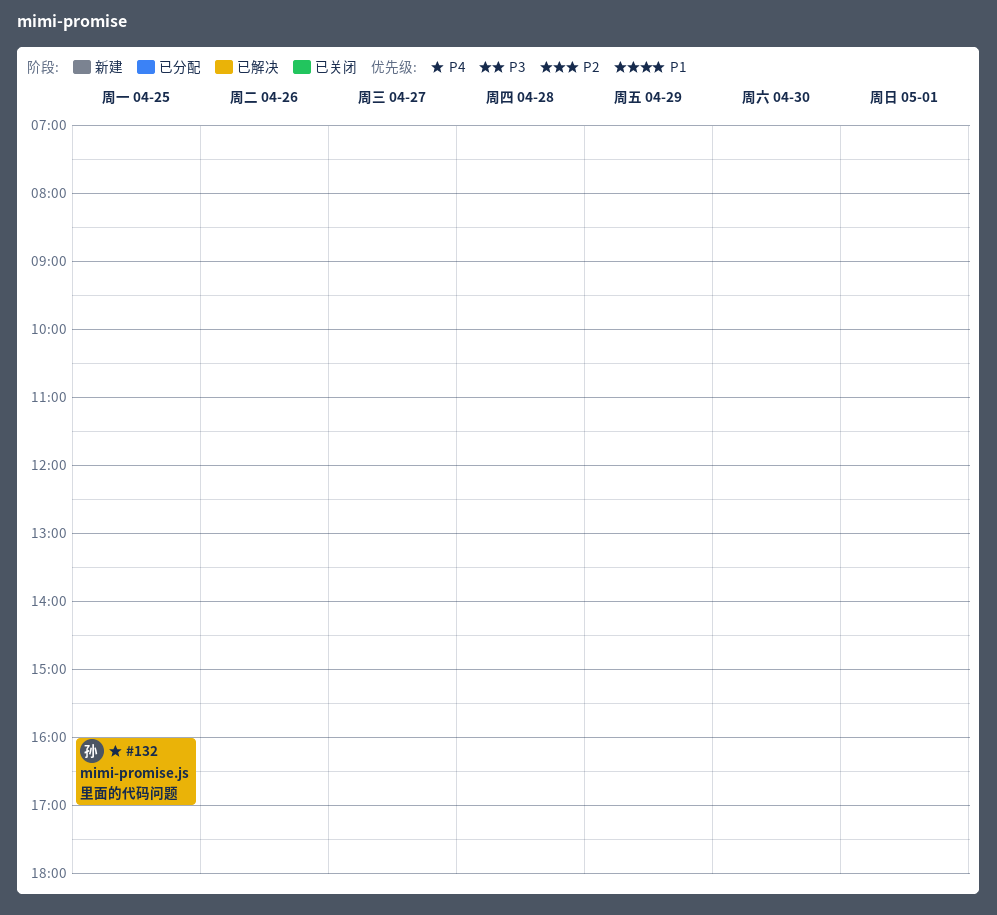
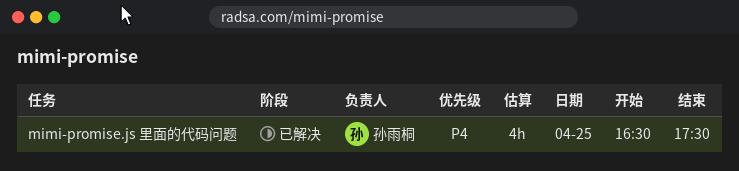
mimi-promise.js 里面的代码问题, begins: 16:00 -> 16:30
mimi-promise.js 里面的代码问题, ends: 17:00 -> 17:30

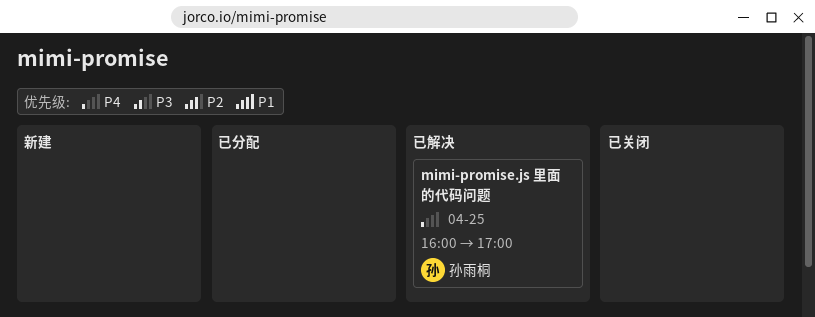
mimi-promise.js 里面的代码问题, begins: 16:30 -> 16:00
mimi-promise.js 里面的代码问题, ends: 17:30 -> 17:00

